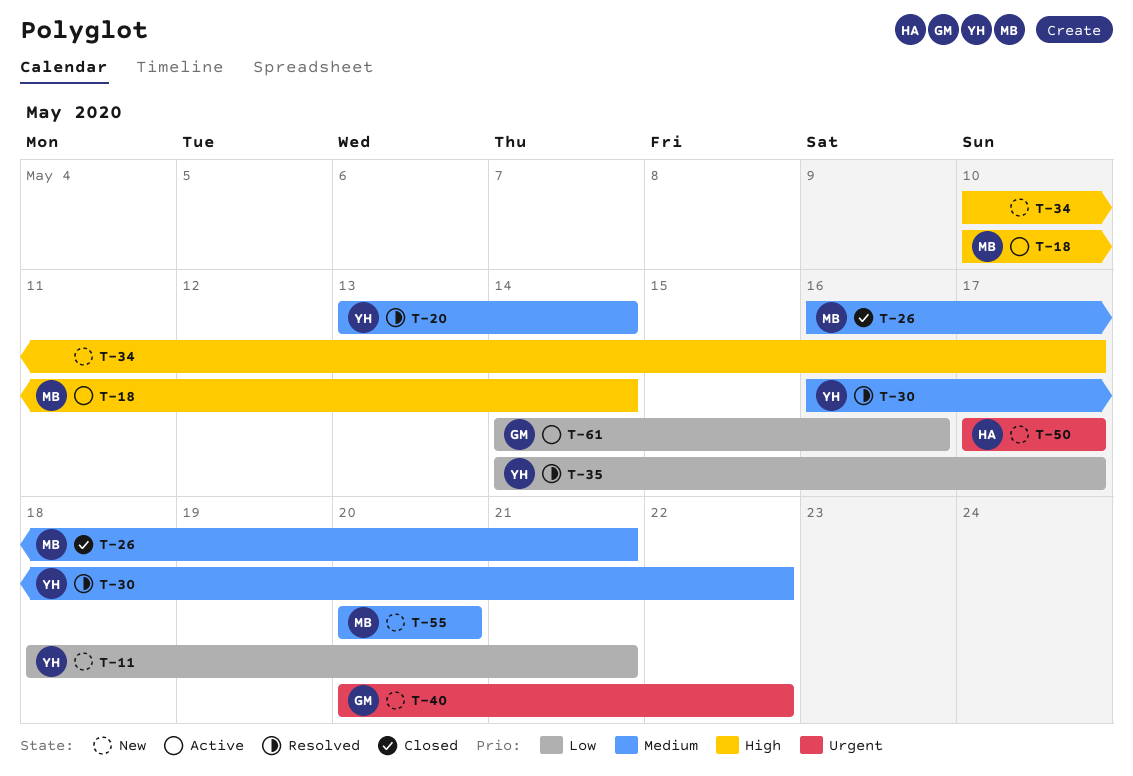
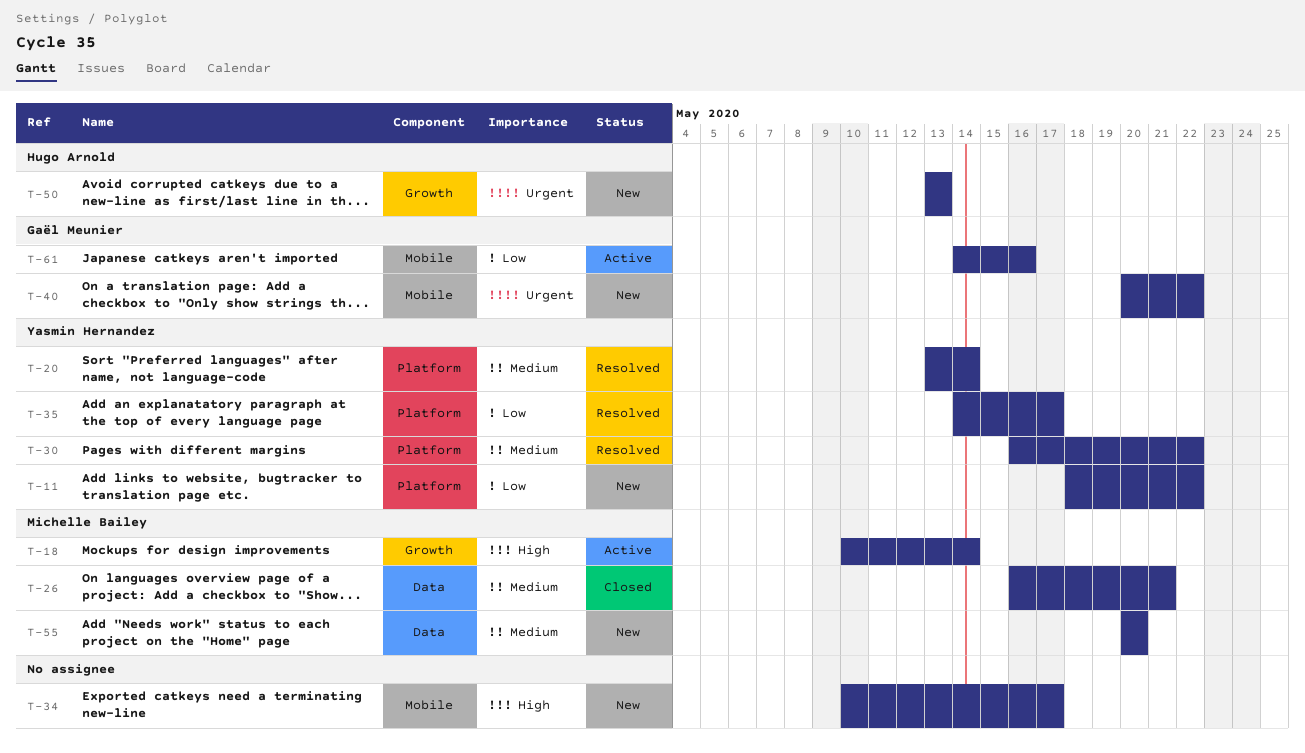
T-11, due: May 21 -> May 22
T-50, start: May 17 -> May 13
T-50, due: May 17 -> May 13

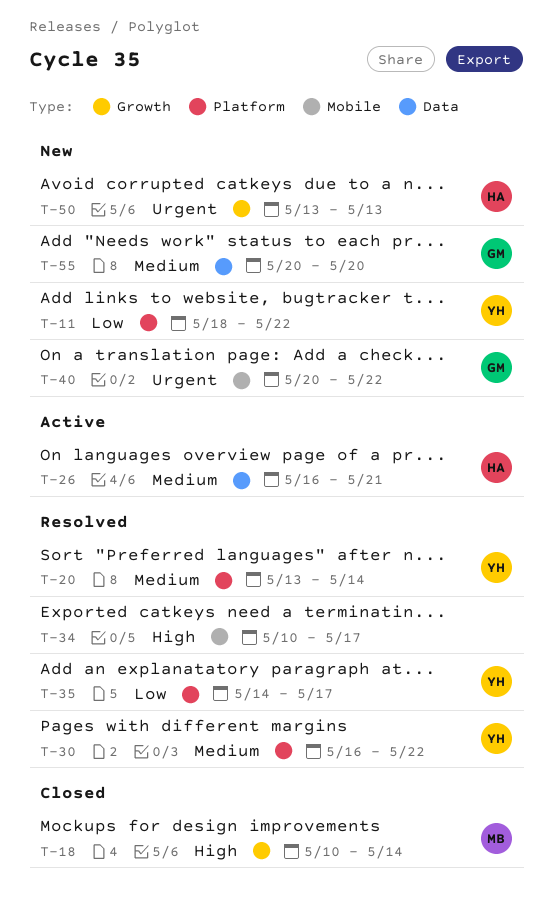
T-18, status: Active -> Closed
T-26, status: Closed -> Active
T-26, owner: Michelle Bailey -> Hugo Arnold
T-34, status: New -> Resolved
T-55, owner: Michelle Bailey -> Gaël Meunier
T-61: present -> none

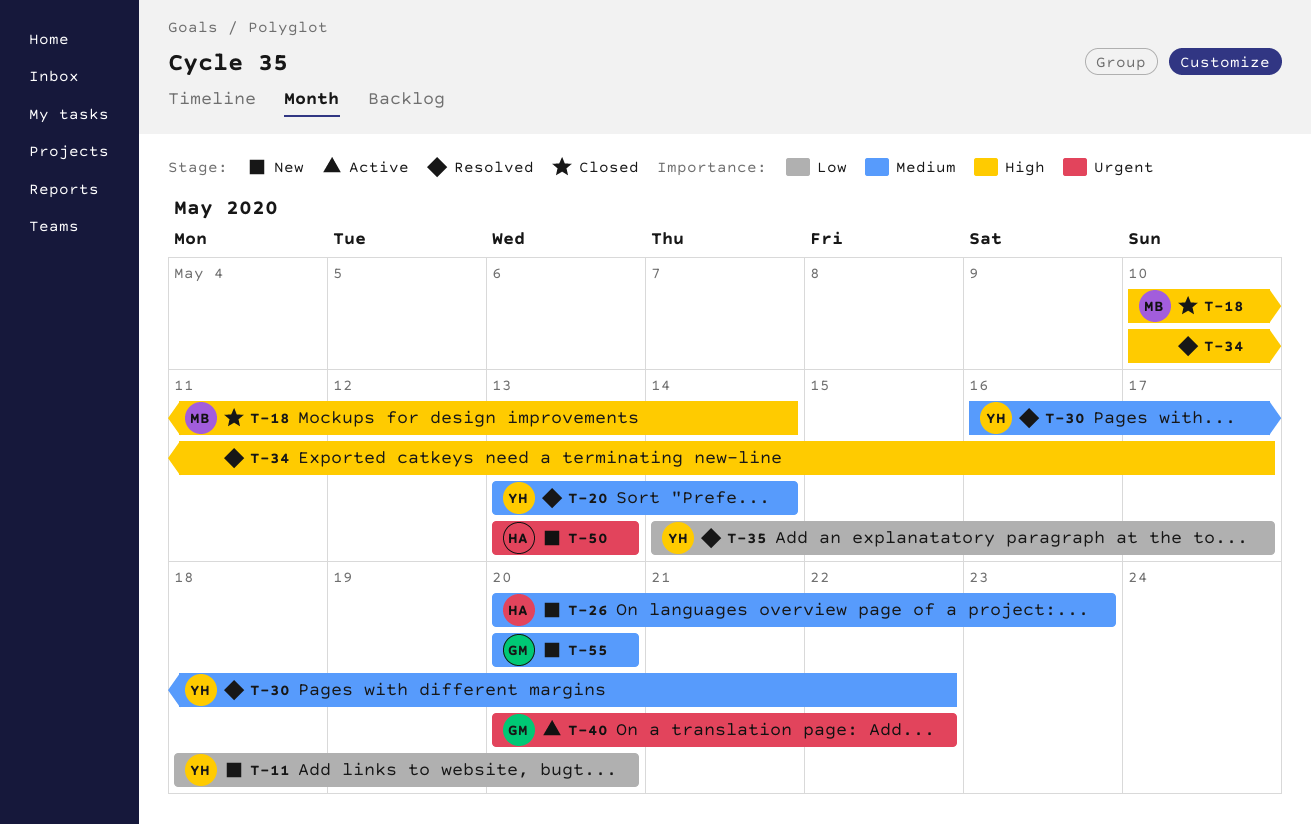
T-11, due: May 22 -> May 20
T-26, status: Active -> New
T-26, start: May 16 -> May 20
T-26, due: May 21 -> May 23
T-40, status: New -> Active

